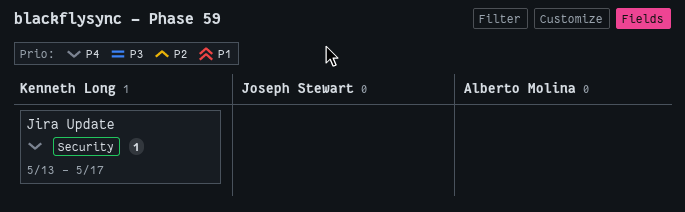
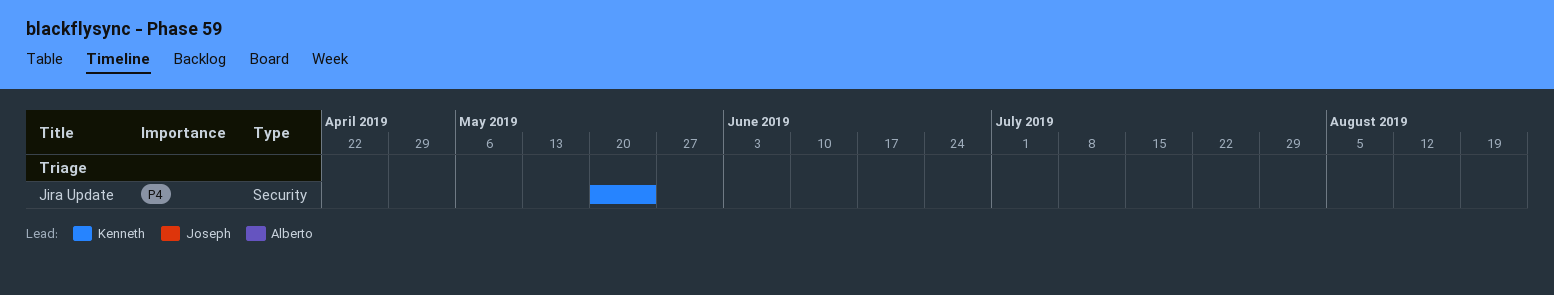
Jira Update, start: May 13 -> May 20
Jira Update, due: May 17 -> May 24

